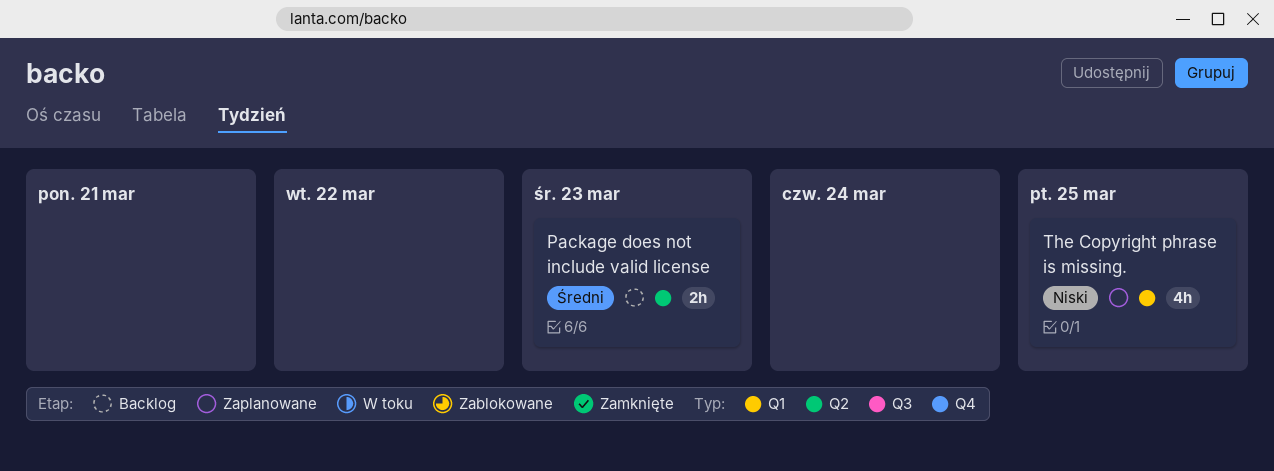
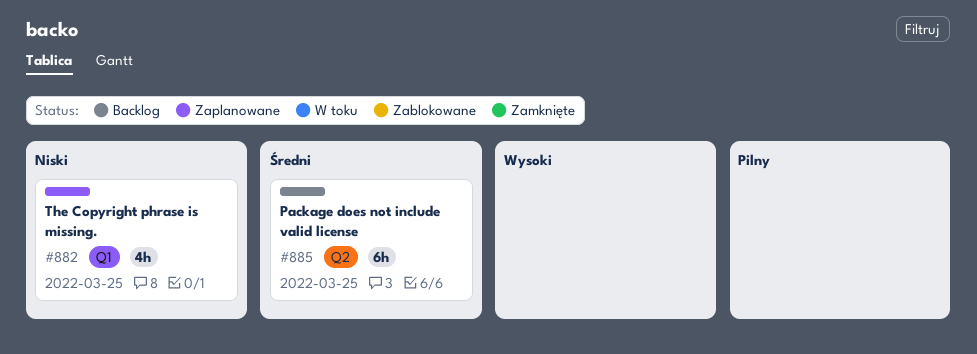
Package does not include valid license, estimate: 2h -> 6h
Package does not include valid license, due: Mar 23 -> Mar 25

